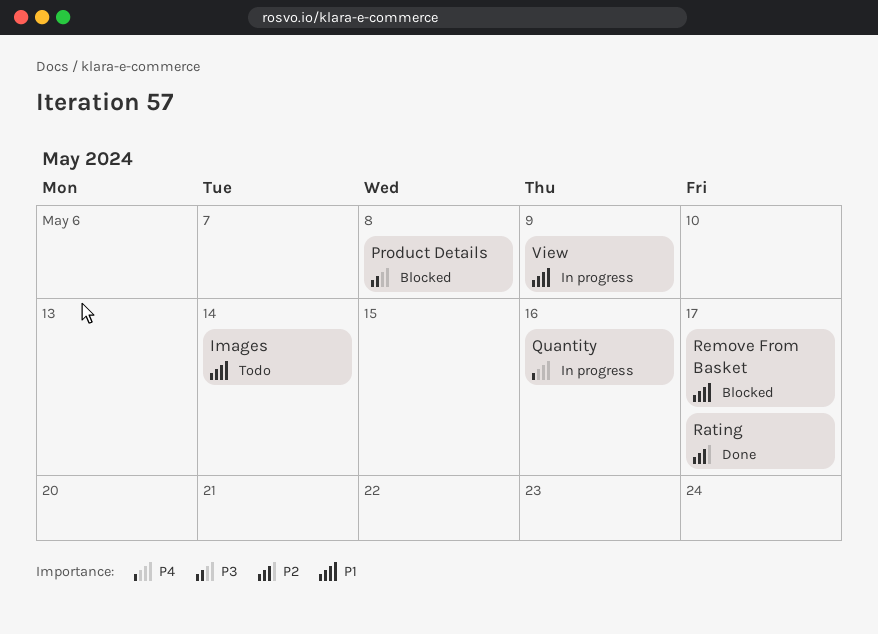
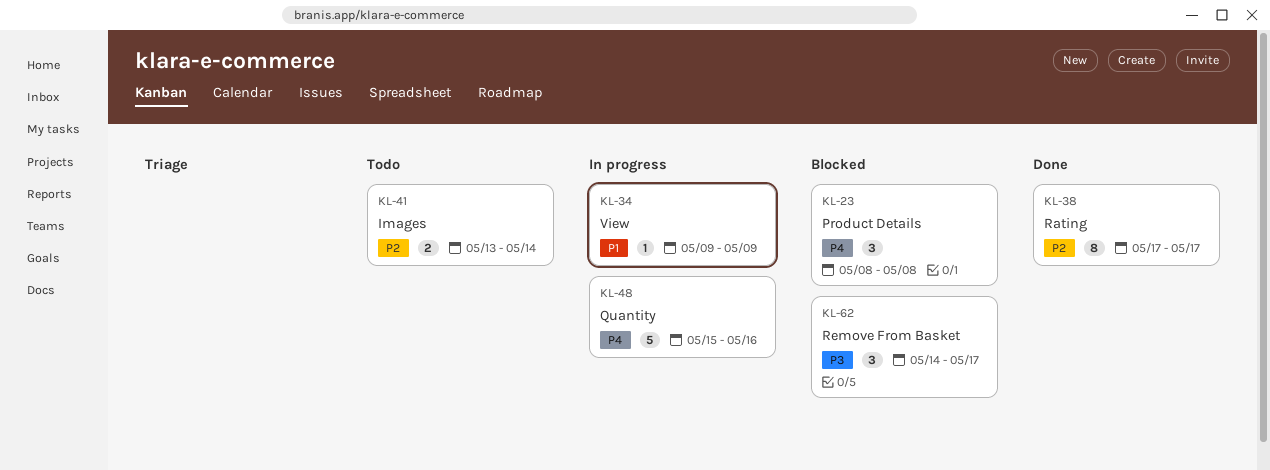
Images, priority: P1 -> P2
Product Details, priority: P3 -> P4
Remove From Basket, priority: P1 -> P3

